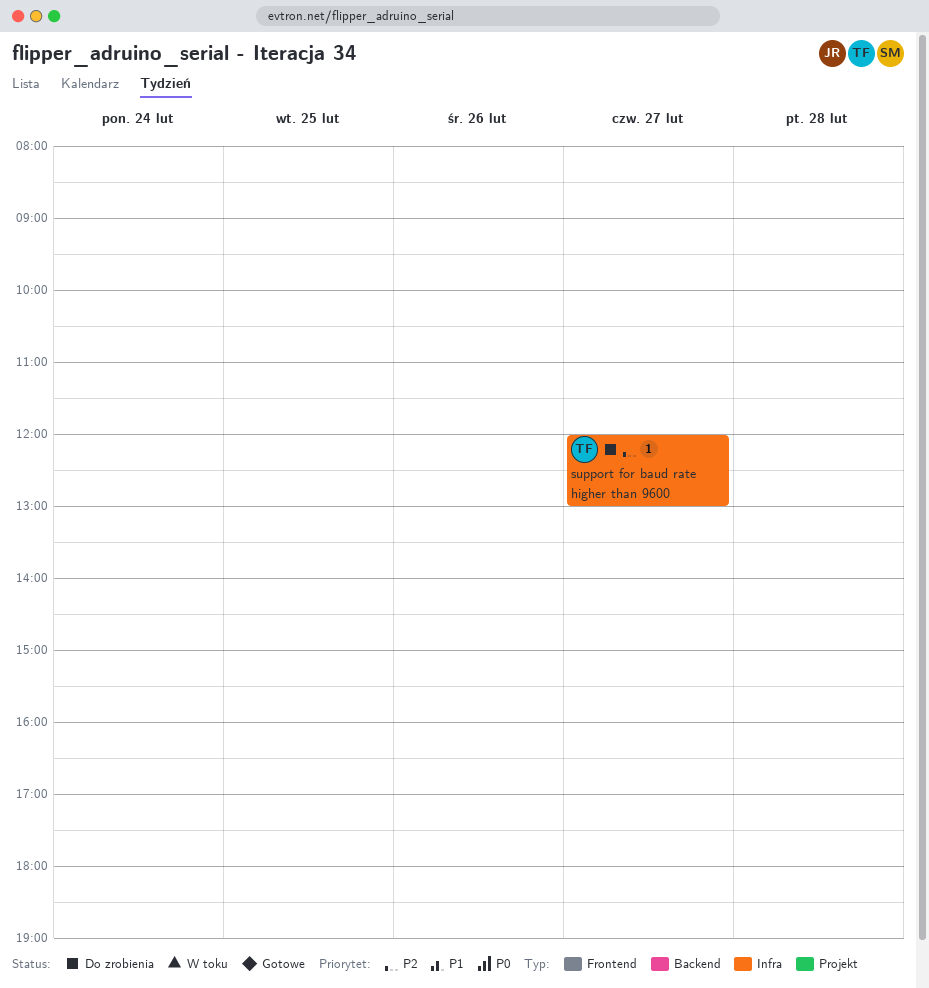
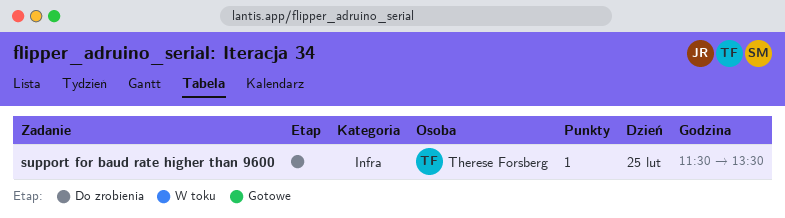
support for baud rate higher than 9600, day: Feb 27 -> Feb 25
support for baud rate higher than 9600, begins: 12:00 -> 11:30
support for baud rate higher than 9600, ends: 13:00 -> 13:30

